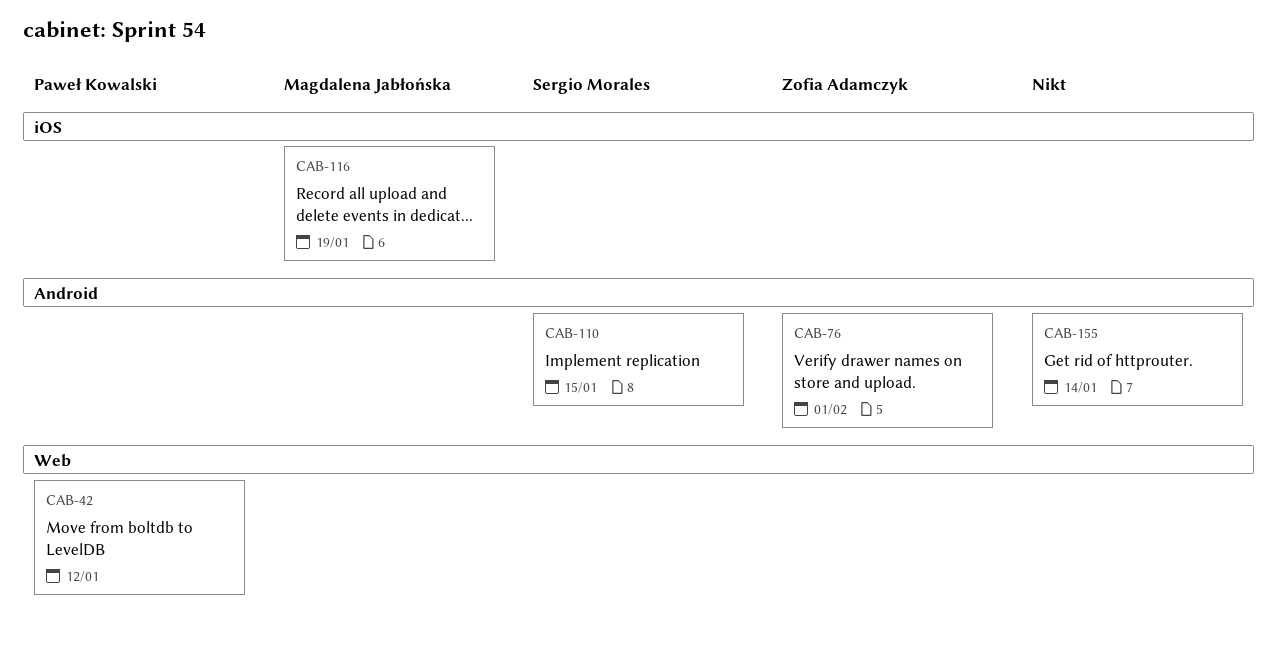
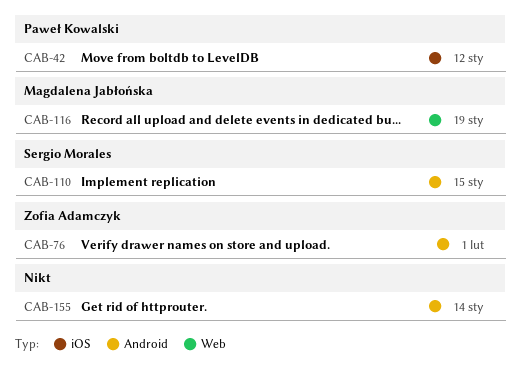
CAB-42, label: Web -> iOS
CAB-116, label: iOS -> Web

